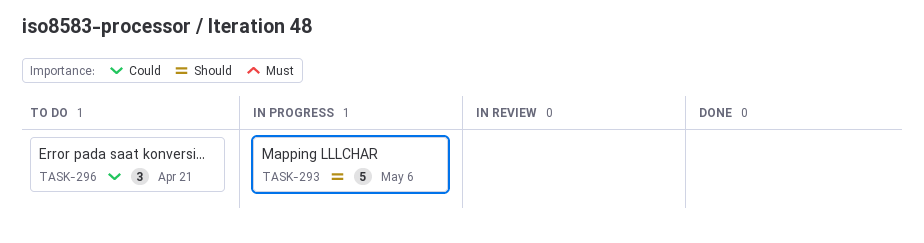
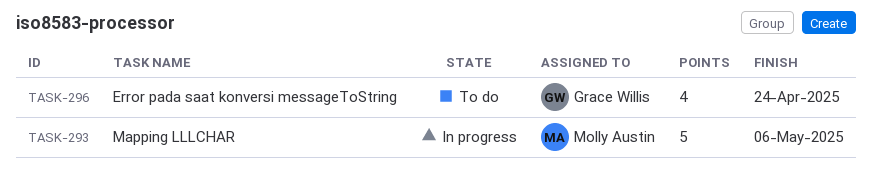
TASK-296, estimate: 3 -> 4
TASK-296, due: Apr 21 -> Apr 24

